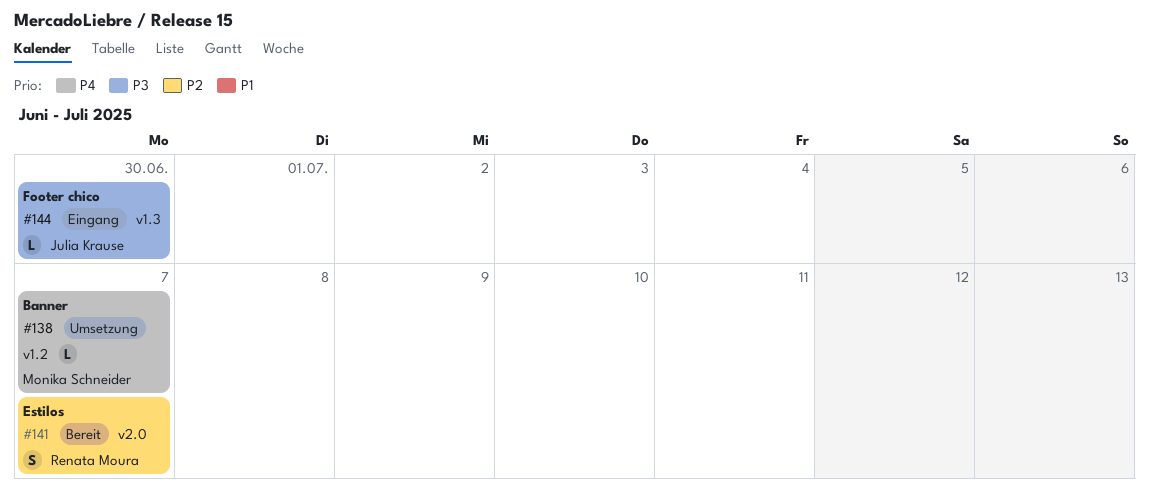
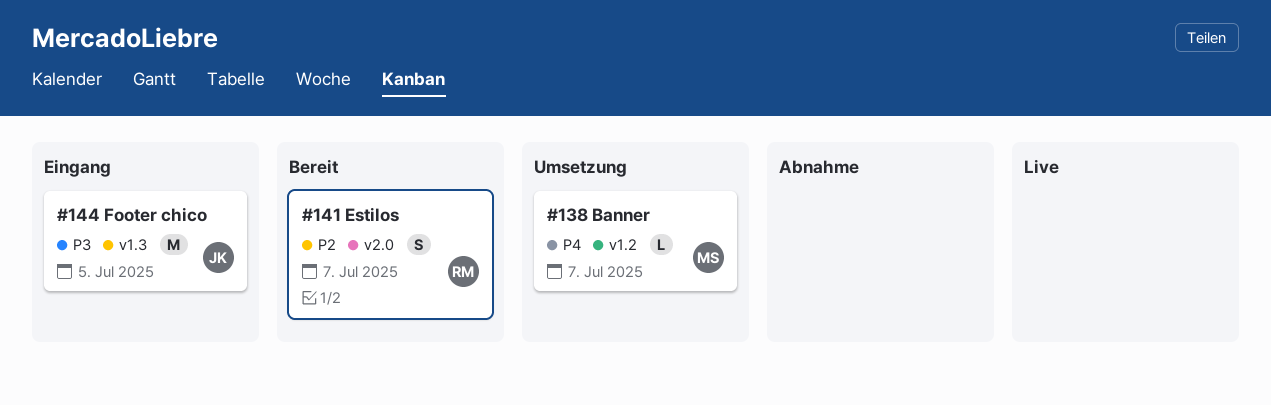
#144, estimate: L -> M
#144, due: Jun 30 -> Jul 5

